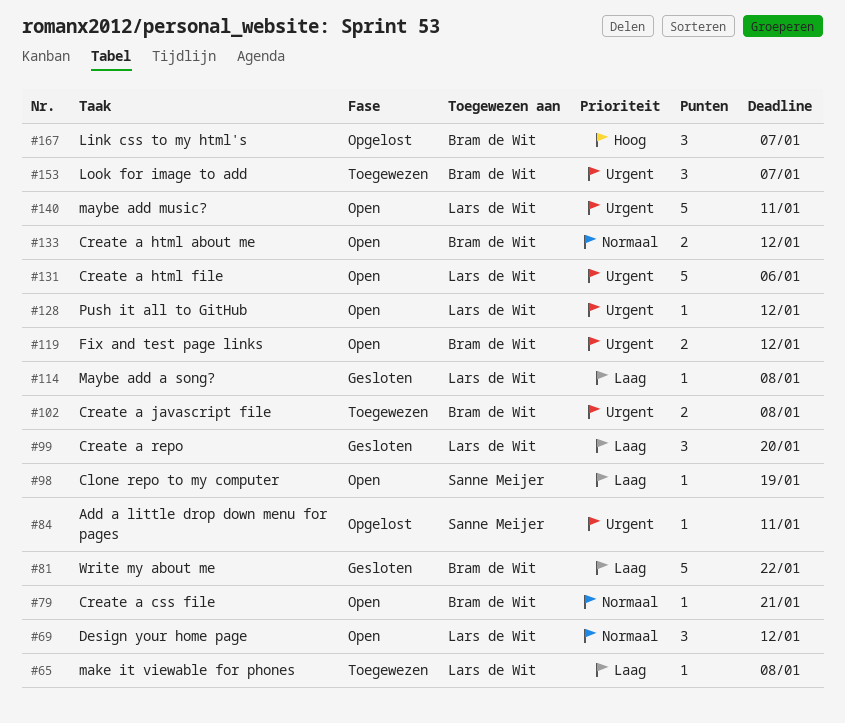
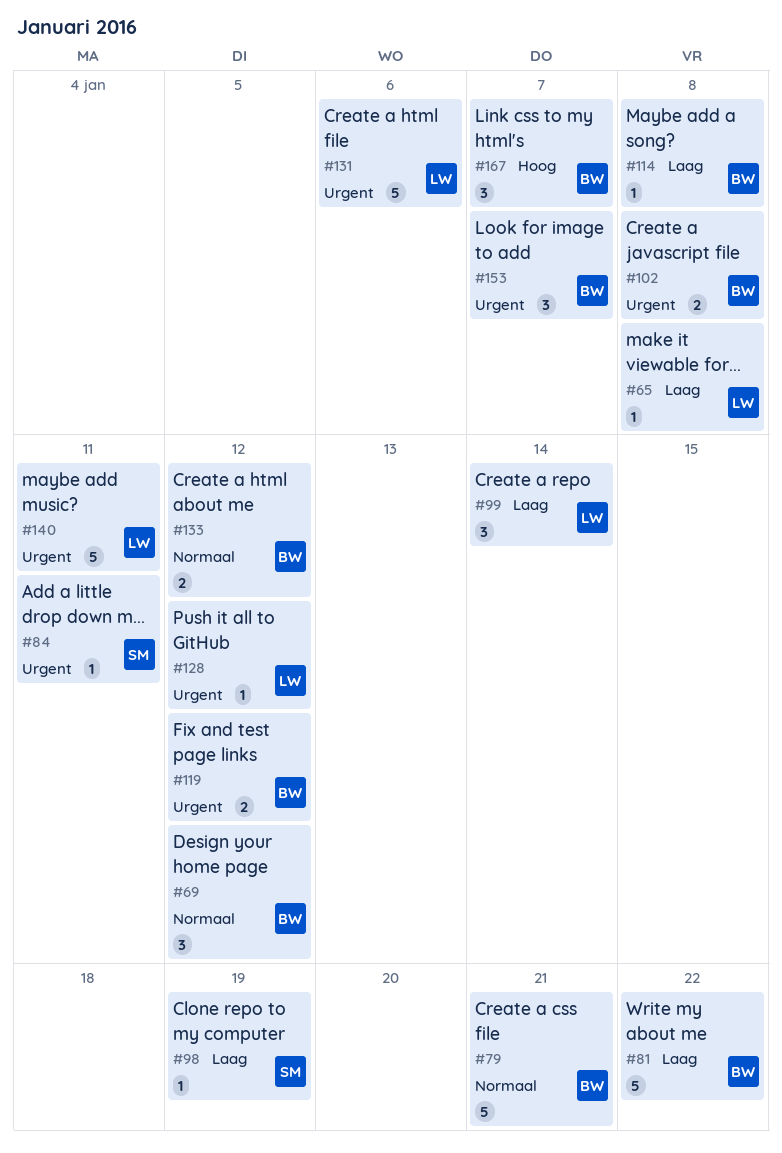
#69, owner: Lars de Wit -> Bram de Wit
#79, estimate: 1 -> 5
#99, due: Jan 20 -> Jan 14
#114, owner: Lars de Wit -> Bram de Wit

